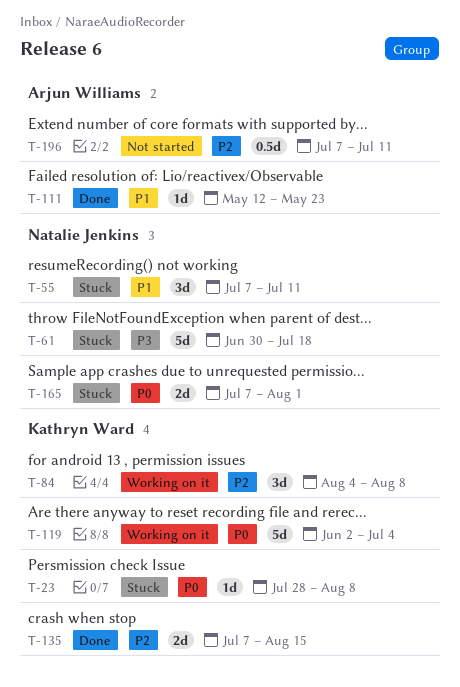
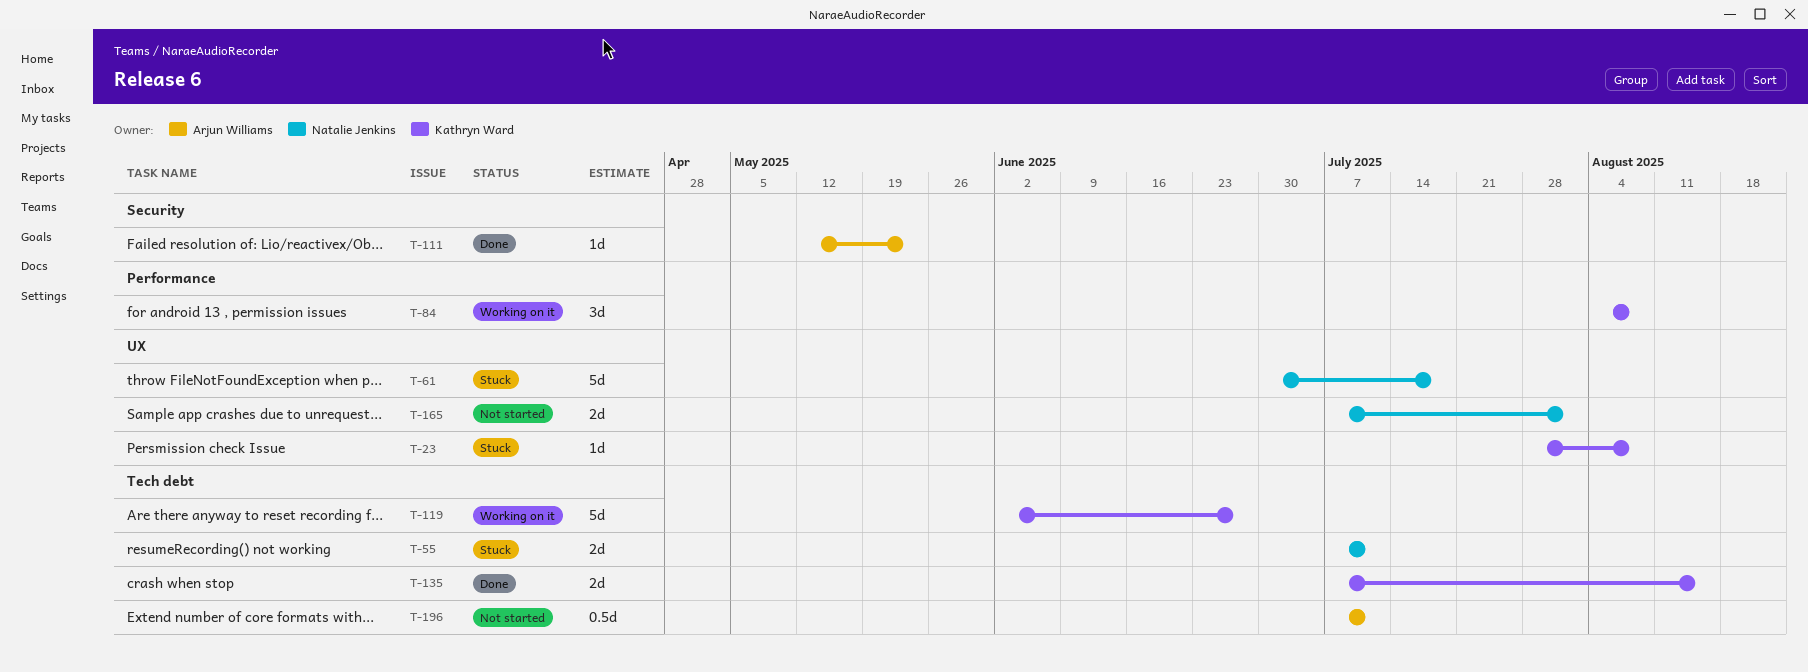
T-55, estimate: 3d -> 2d
T-119, due: Jul 4 -> Jun 27
T-165, status: Stuck -> Not started

